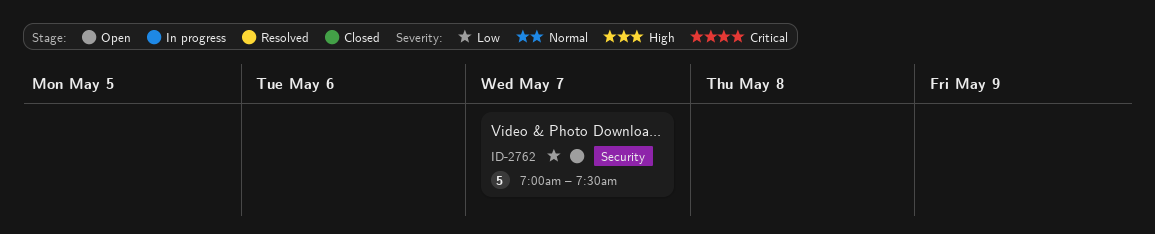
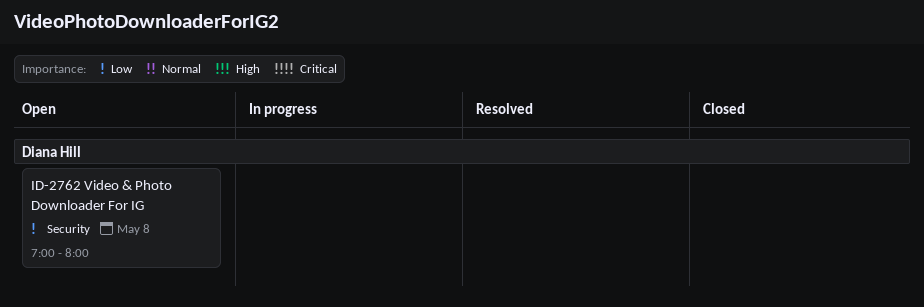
ID-2762, day: May 7 -> May 8
ID-2762, ends: 07:30 -> 08:00

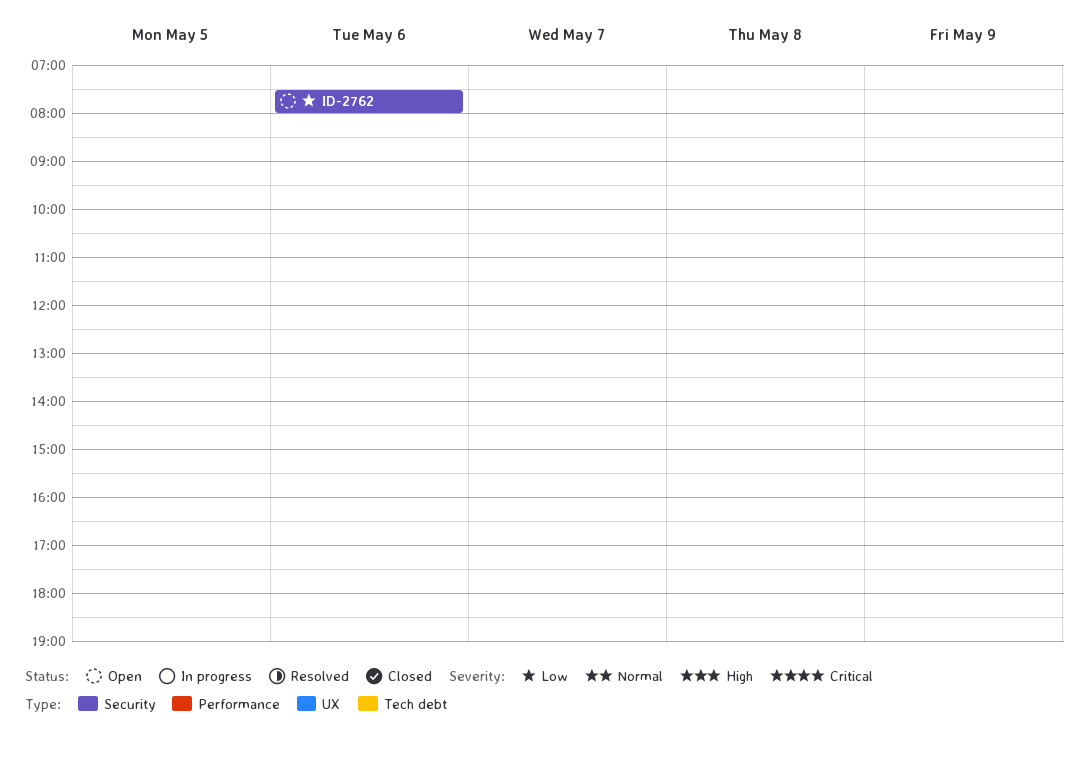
ID-2762, day: May 8 -> May 6
ID-2762, begins: 07:00 -> 07:30

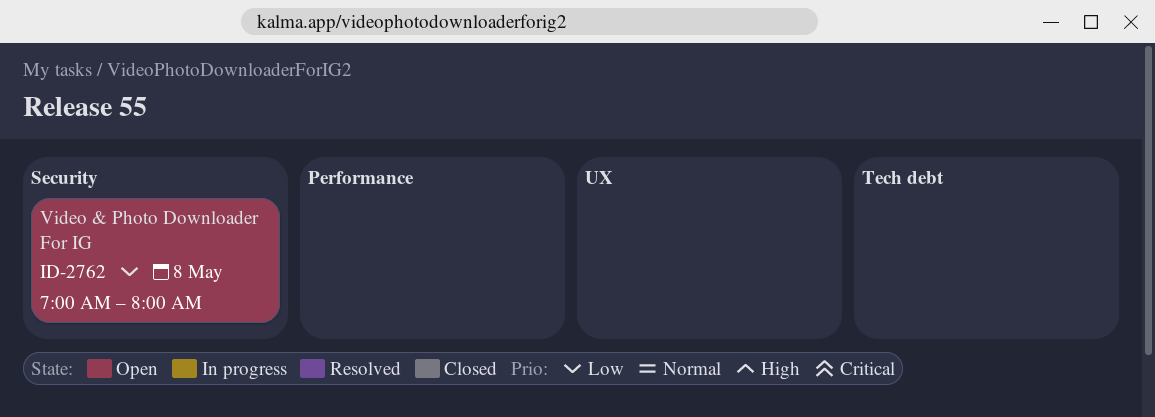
ID-2762, day: May 6 -> May 8
ID-2762, begins: 07:30 -> 07:00

